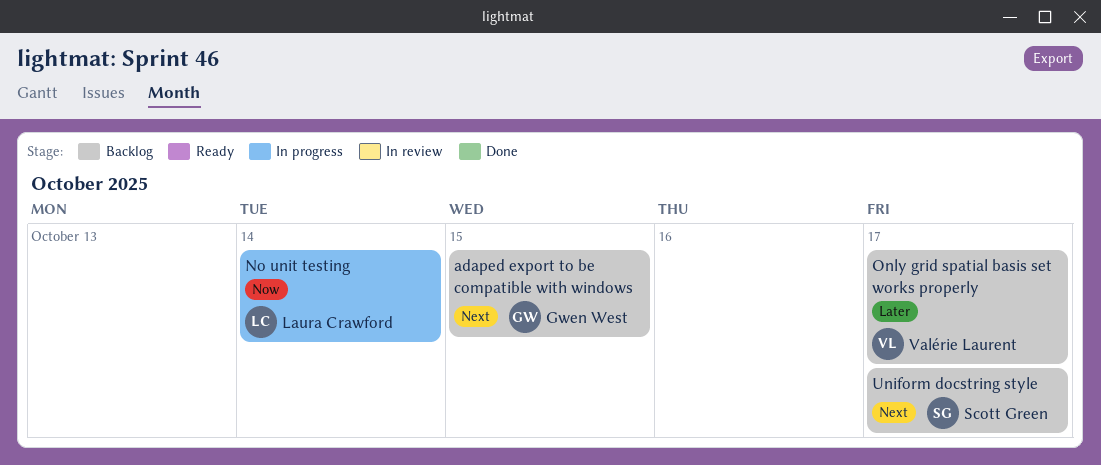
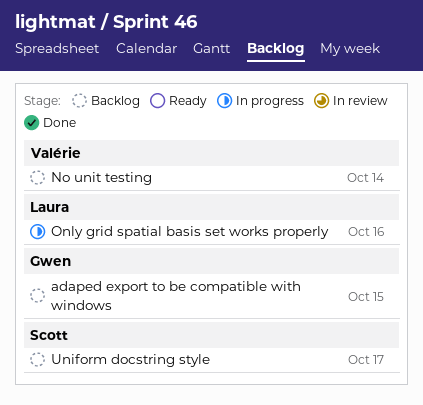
No unit testing, status: In progress -> Backlog
No unit testing, owner: Laura Crawford -> Valérie Laurent
Only grid spatial basis set works properly, status: Backlog -> In progress
Only grid spatial basis set works properly, owner: Valérie Laurent -> Laura Crawford
Only grid spatial basis set works properly, due: Oct 17 -> Oct 16

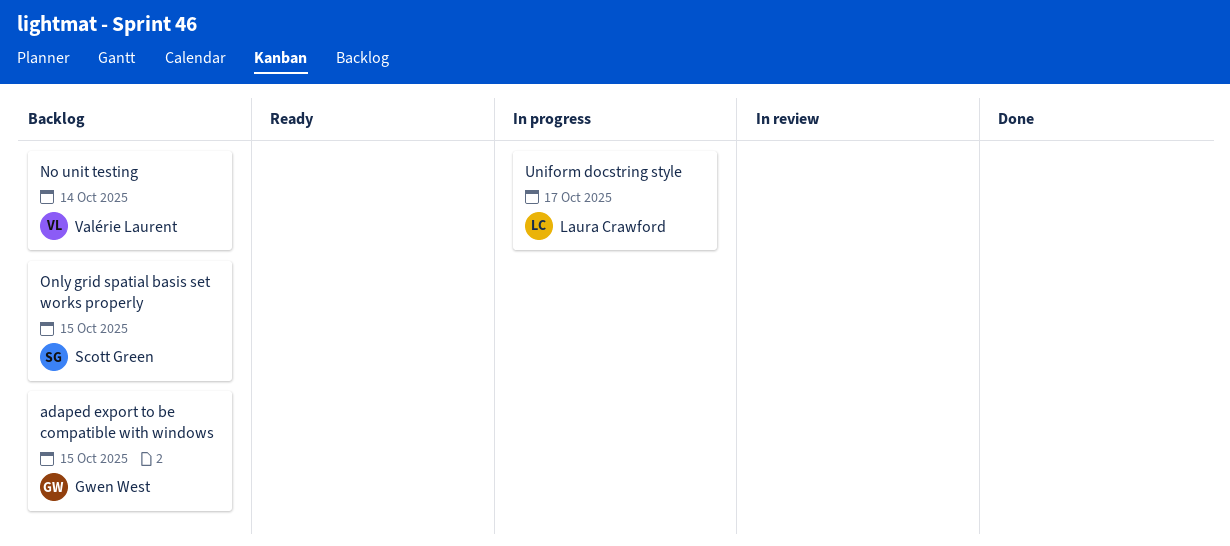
Only grid spatial basis set works properly, status: In progress -> Backlog
Only grid spatial basis set works properly, owner: Laura Crawford -> Scott Green
Only grid spatial basis set works properly, due: Oct 16 -> Oct 15
Uniform docstring style, status: Backlog -> In progress
Uniform docstring style, owner: Scott Green -> Laura Crawford

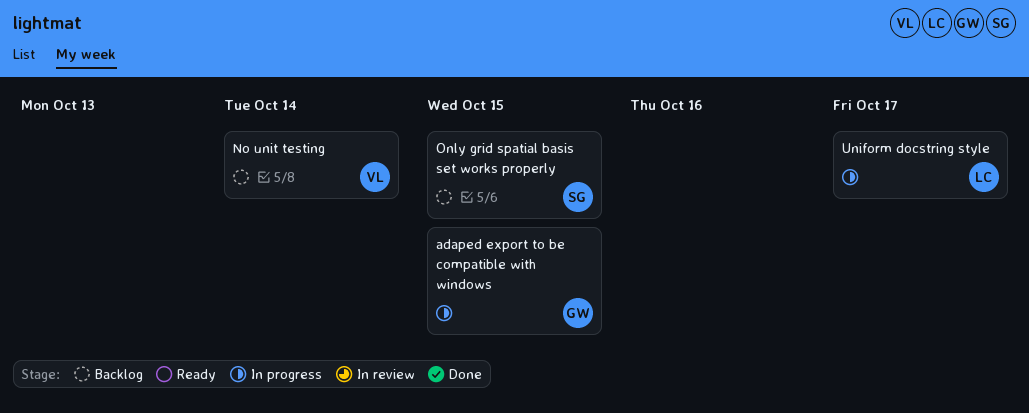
adaped export to be compatible with windows, status: Backlog -> In progress

